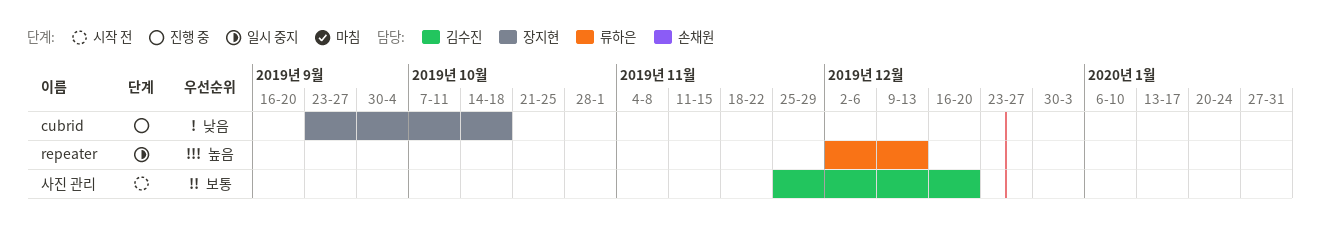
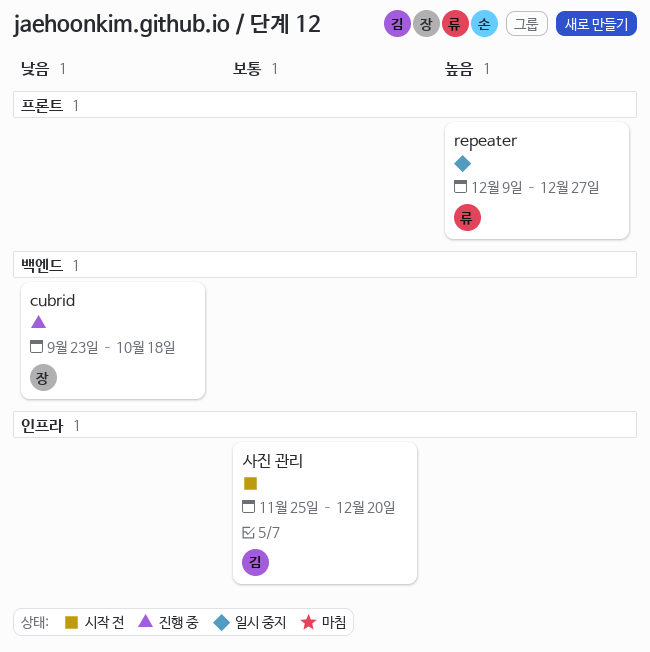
repeater, start: Dec 2 -> Dec 9
repeater, due: Dec 13 -> Dec 27

